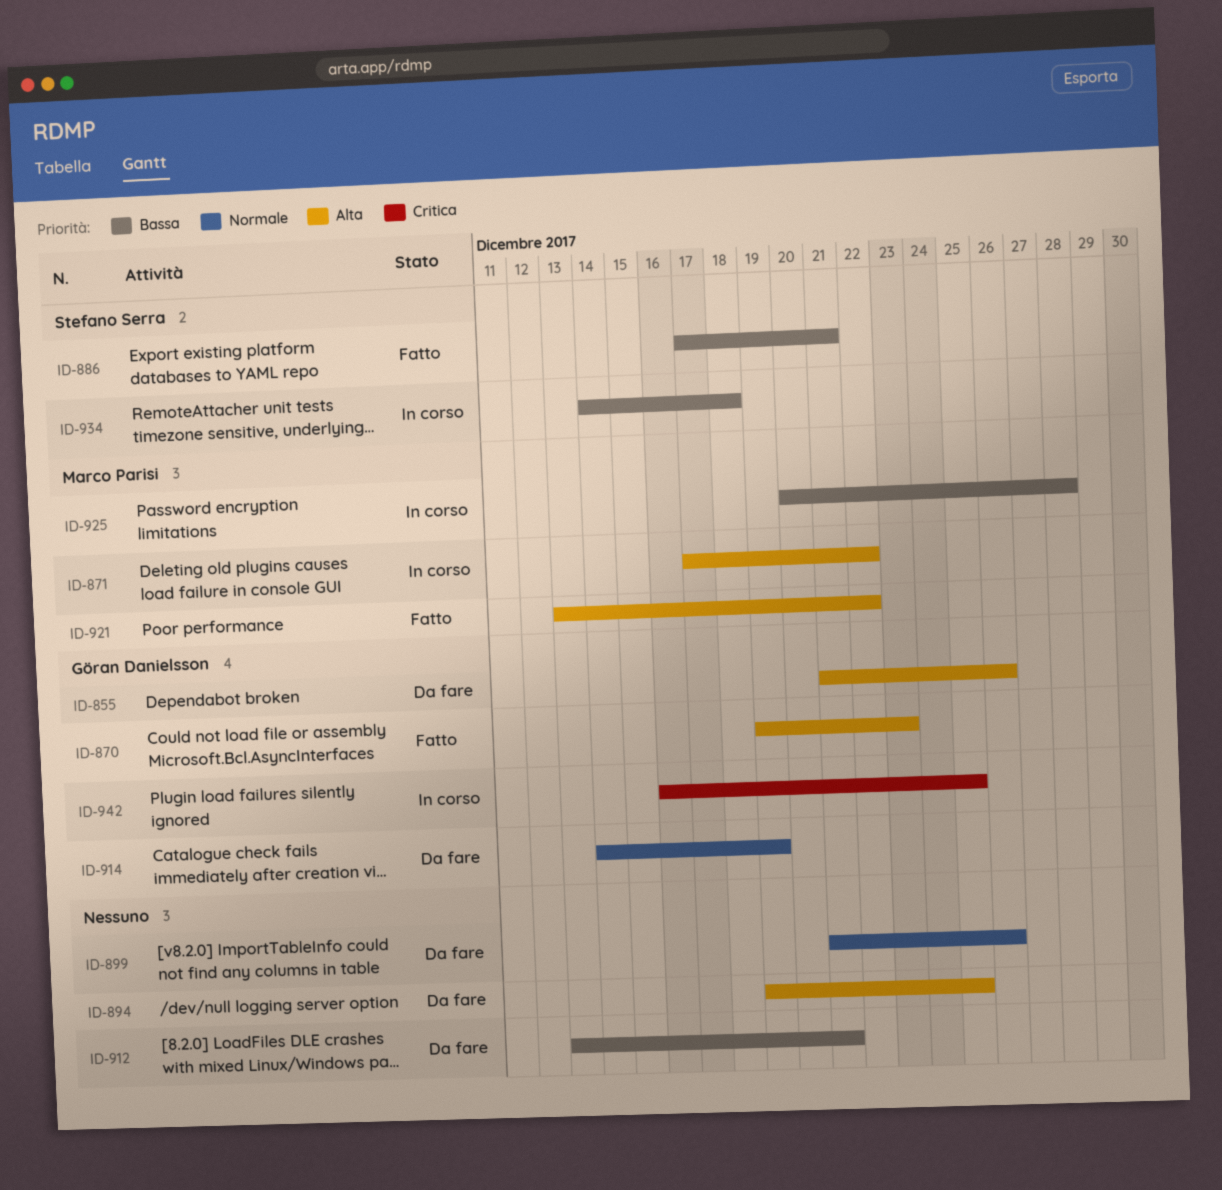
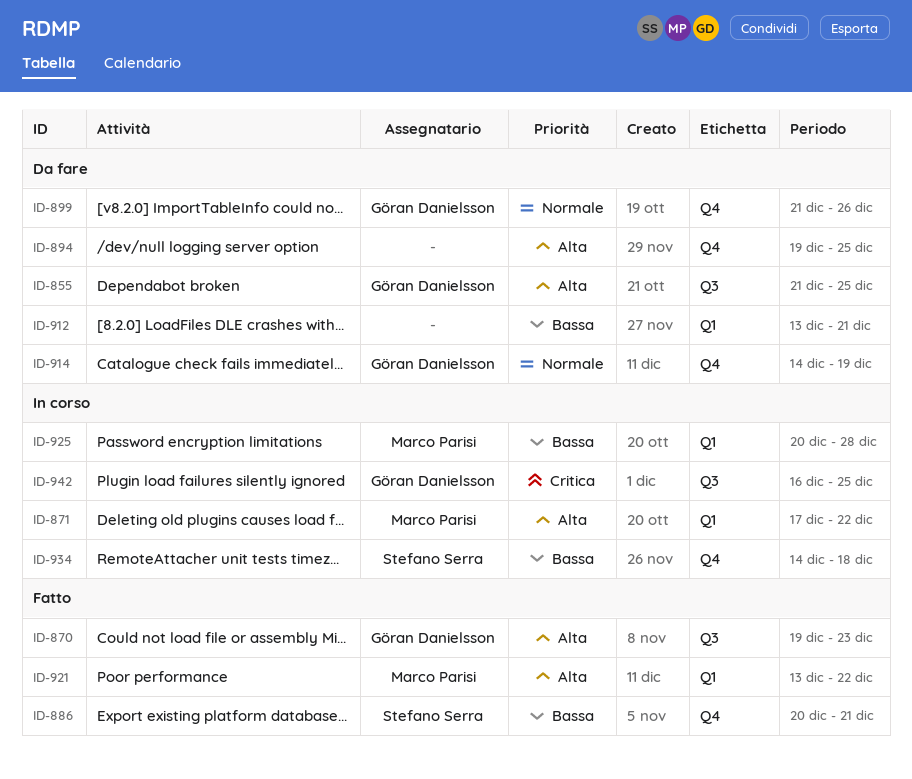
ID-855, due: Dec 26 -> Dec 25
ID-886, start: Dec 17 -> Dec 20
ID-899, owner: none -> Göran Danielsson

